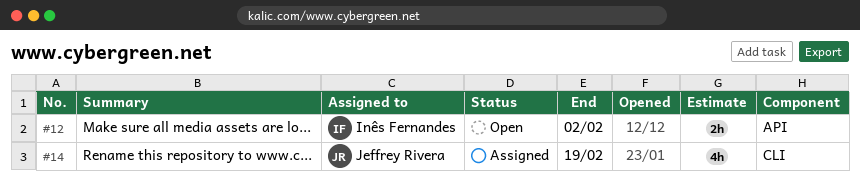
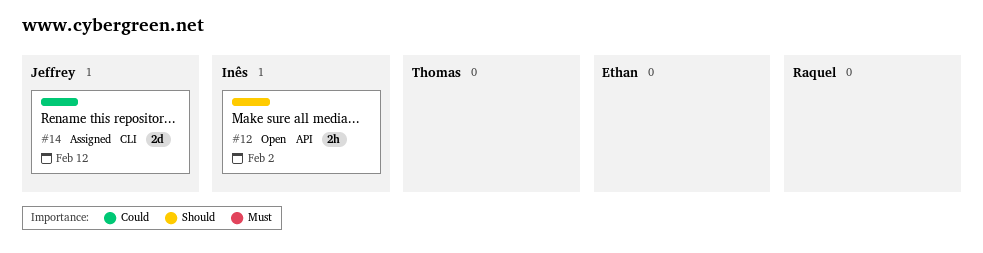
#14, estimate: 4h -> 2d
#14, due: Feb 19 -> Feb 12

